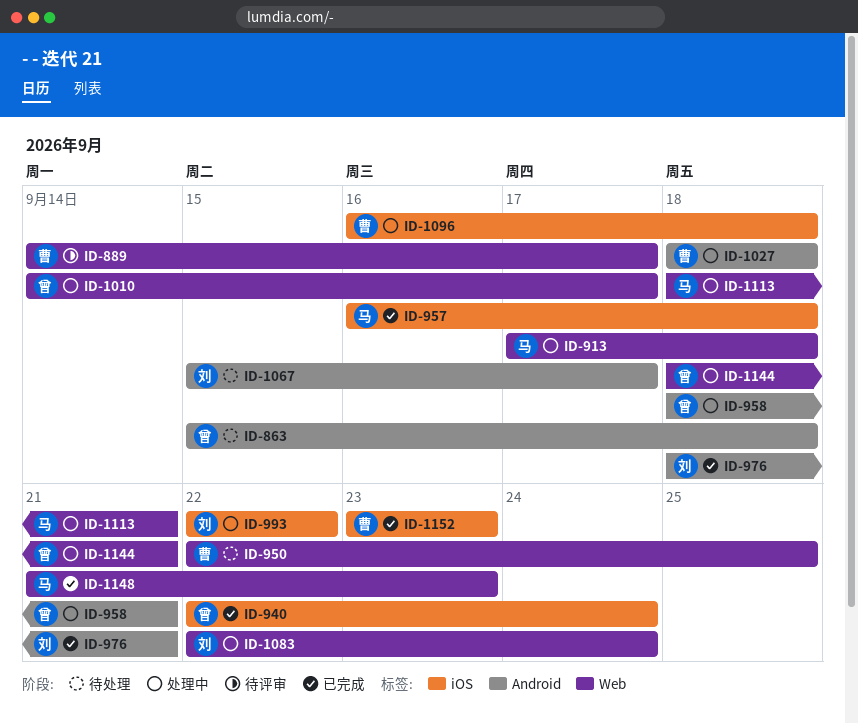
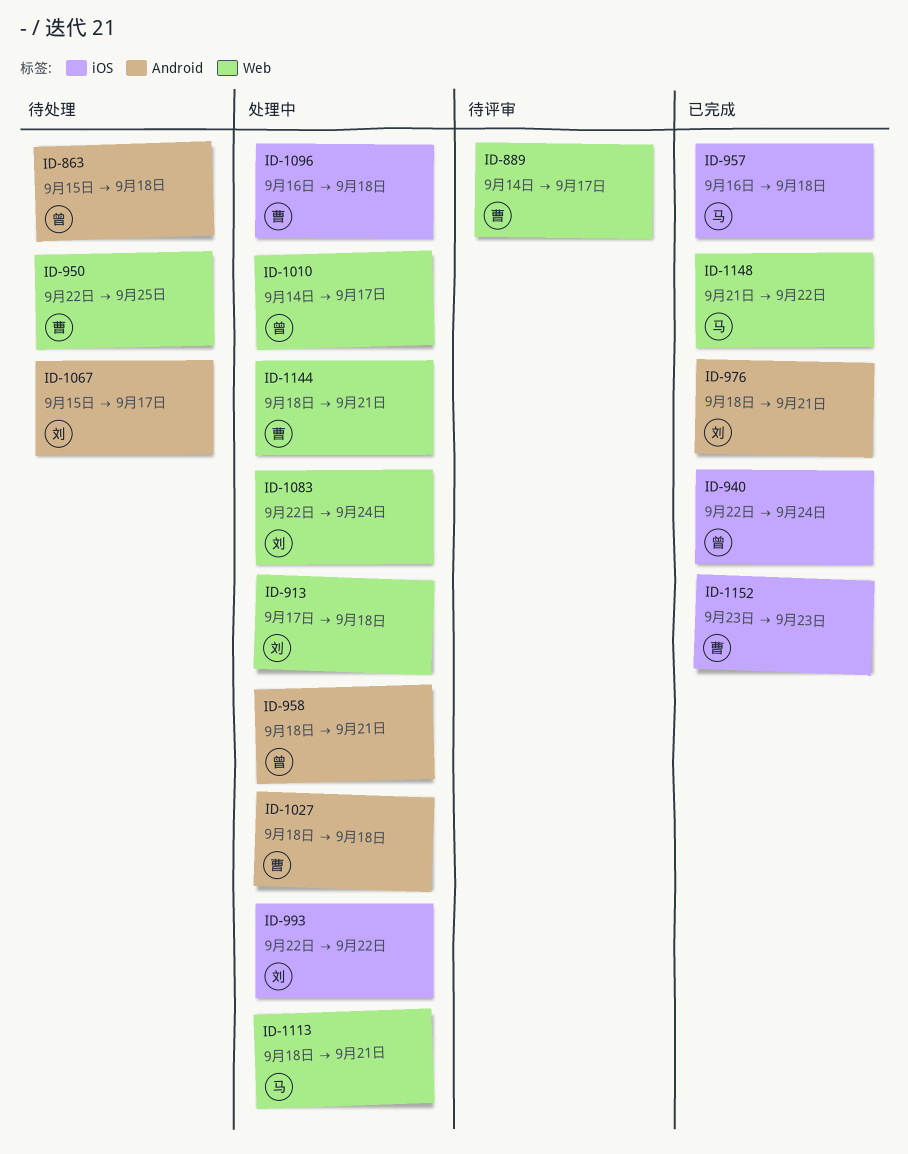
ID-913, owner: 马 -> 刘
ID-1144, owner: 曾 -> 曹
ID-1148, due: Sep 23 -> Sep 22

